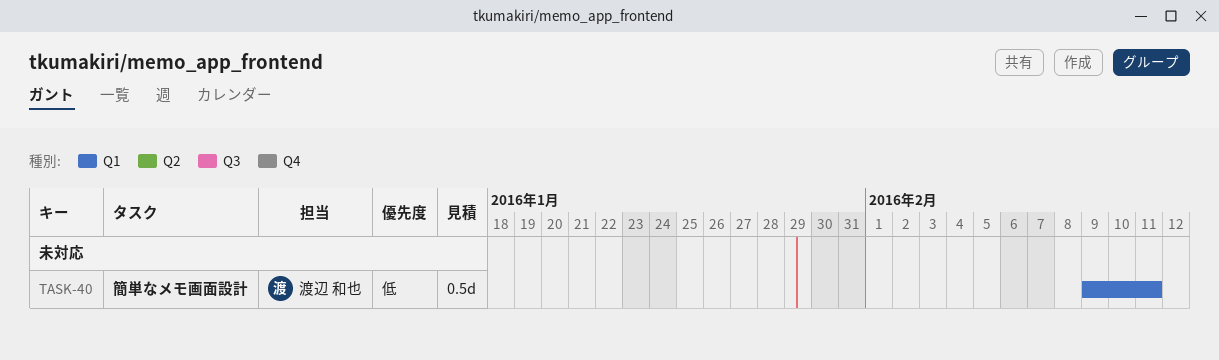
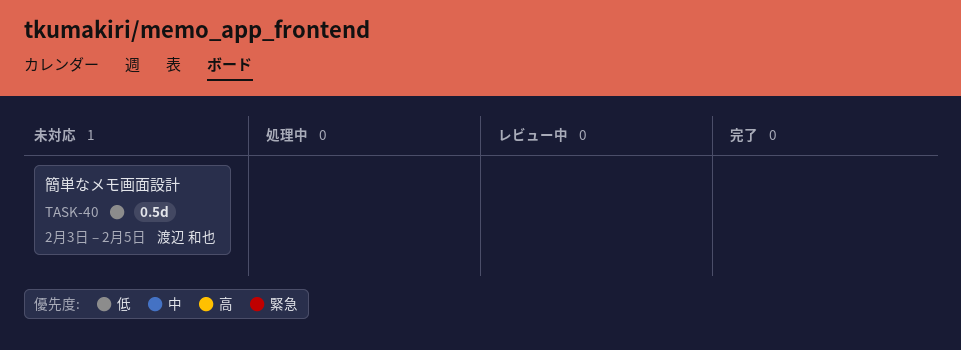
TASK-40, start: Feb 9 -> Feb 3
TASK-40, due: Feb 11 -> Feb 5

